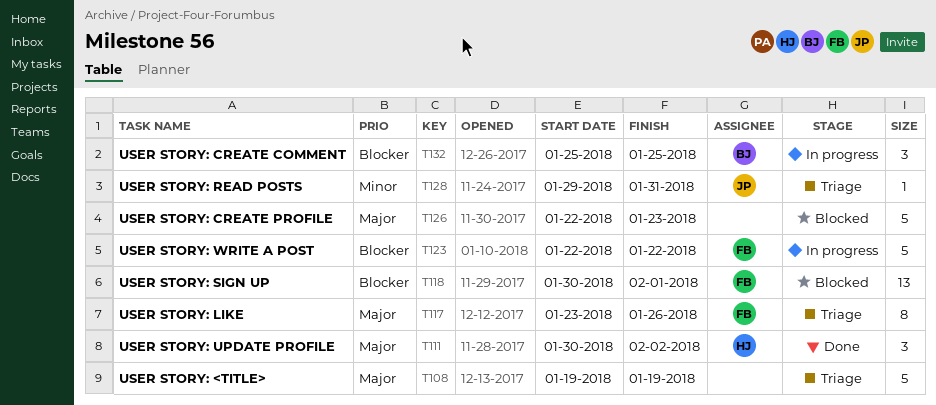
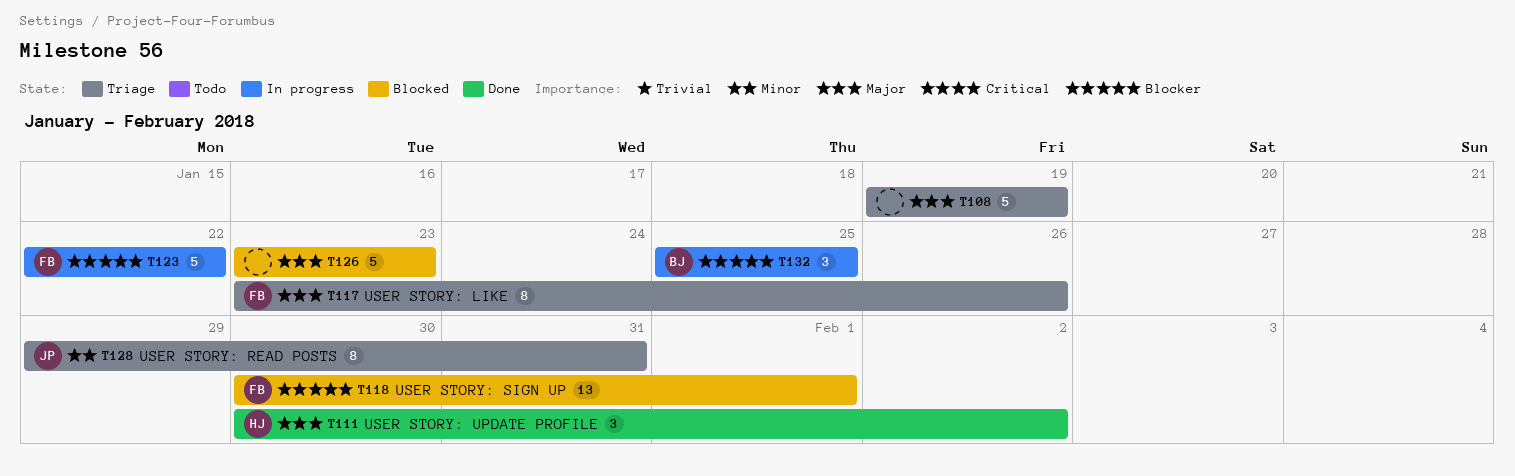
T126, start: Jan 22 -> Jan 23
T128, estimate: 1 -> 8

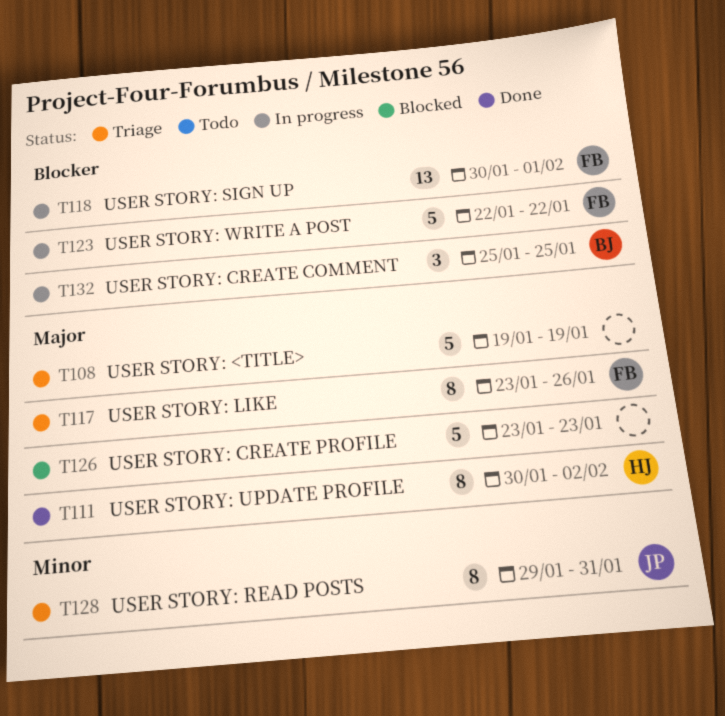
T111, estimate: 3 -> 8
T118, status: Blocked -> In progress

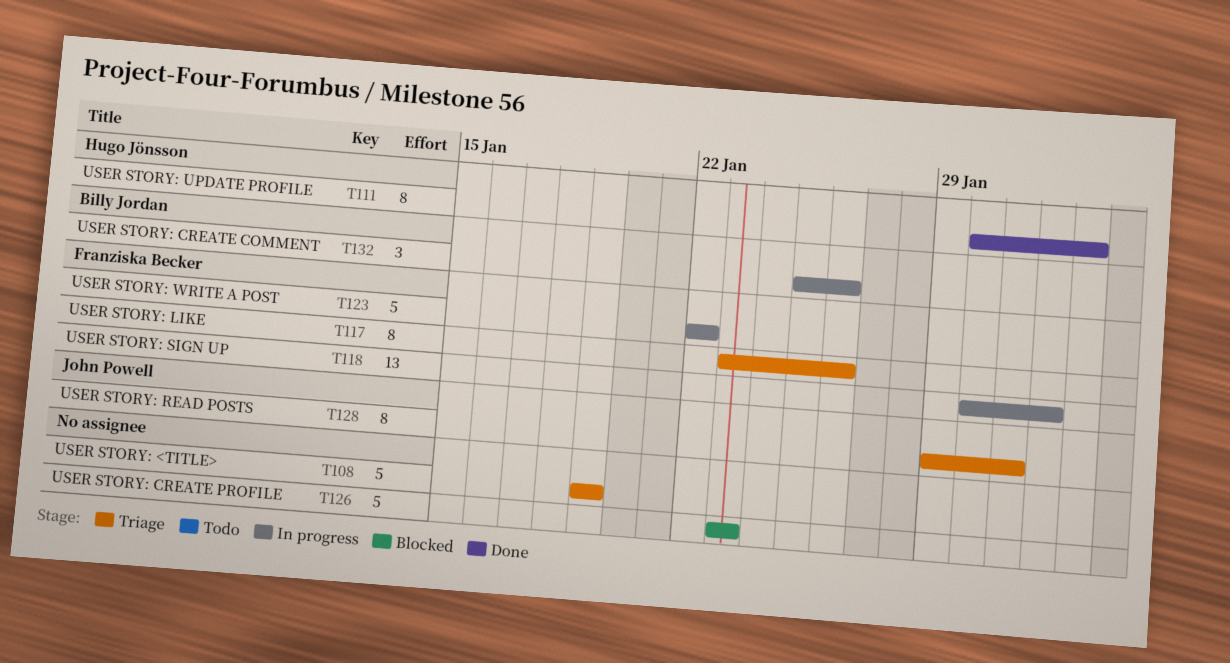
T132, due: Jan 25 -> Jan 26

